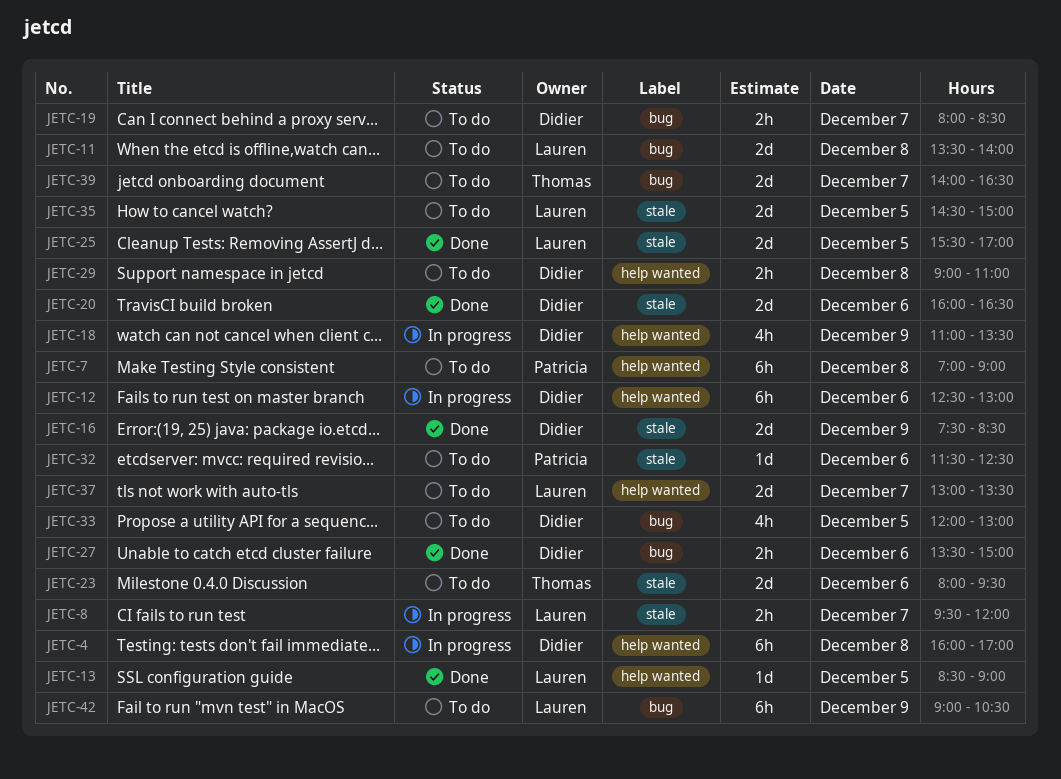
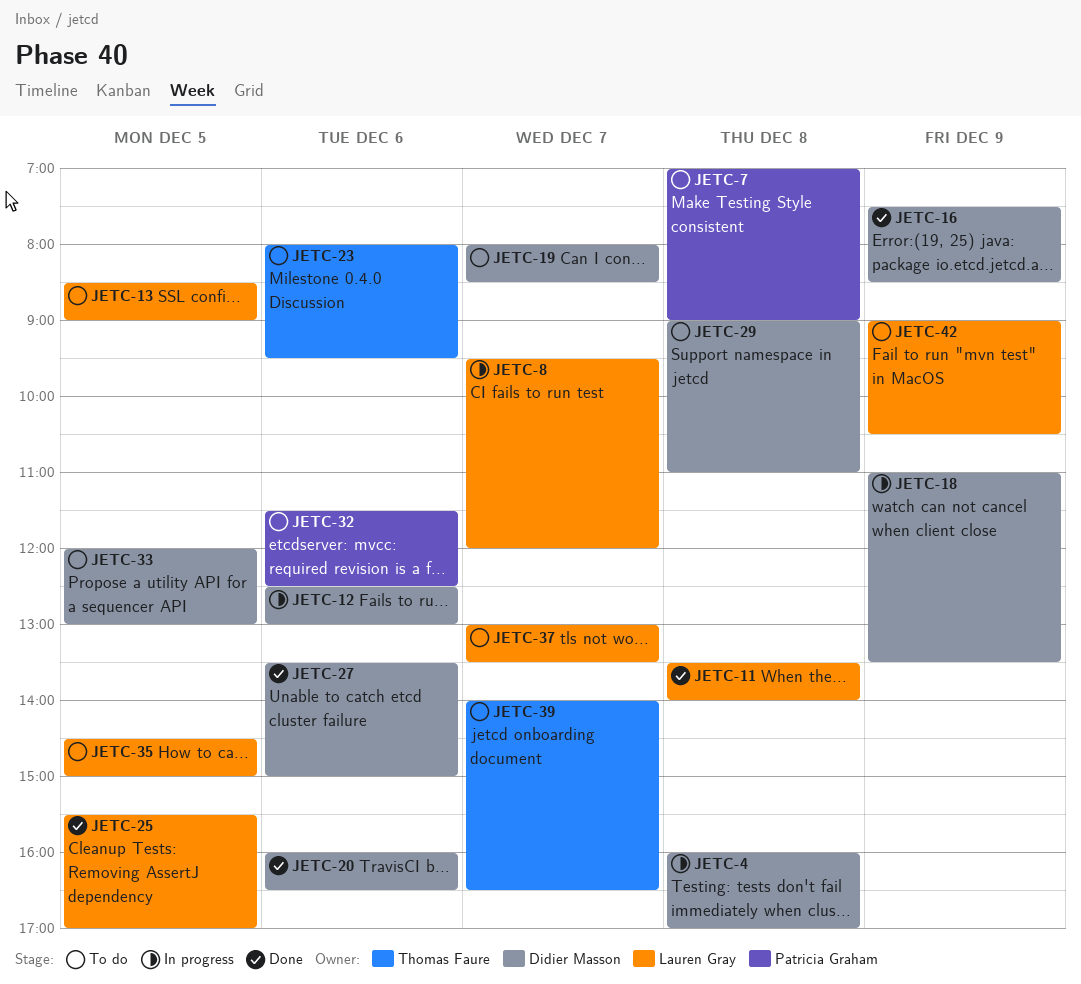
JETC-11, status: To do -> Done
JETC-13, status: Done -> To do

